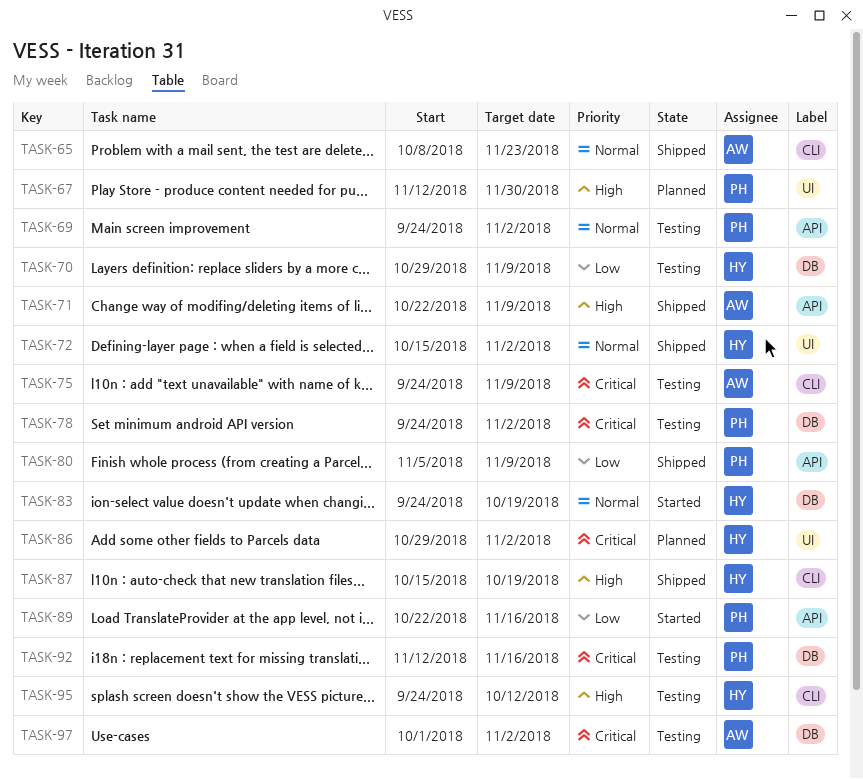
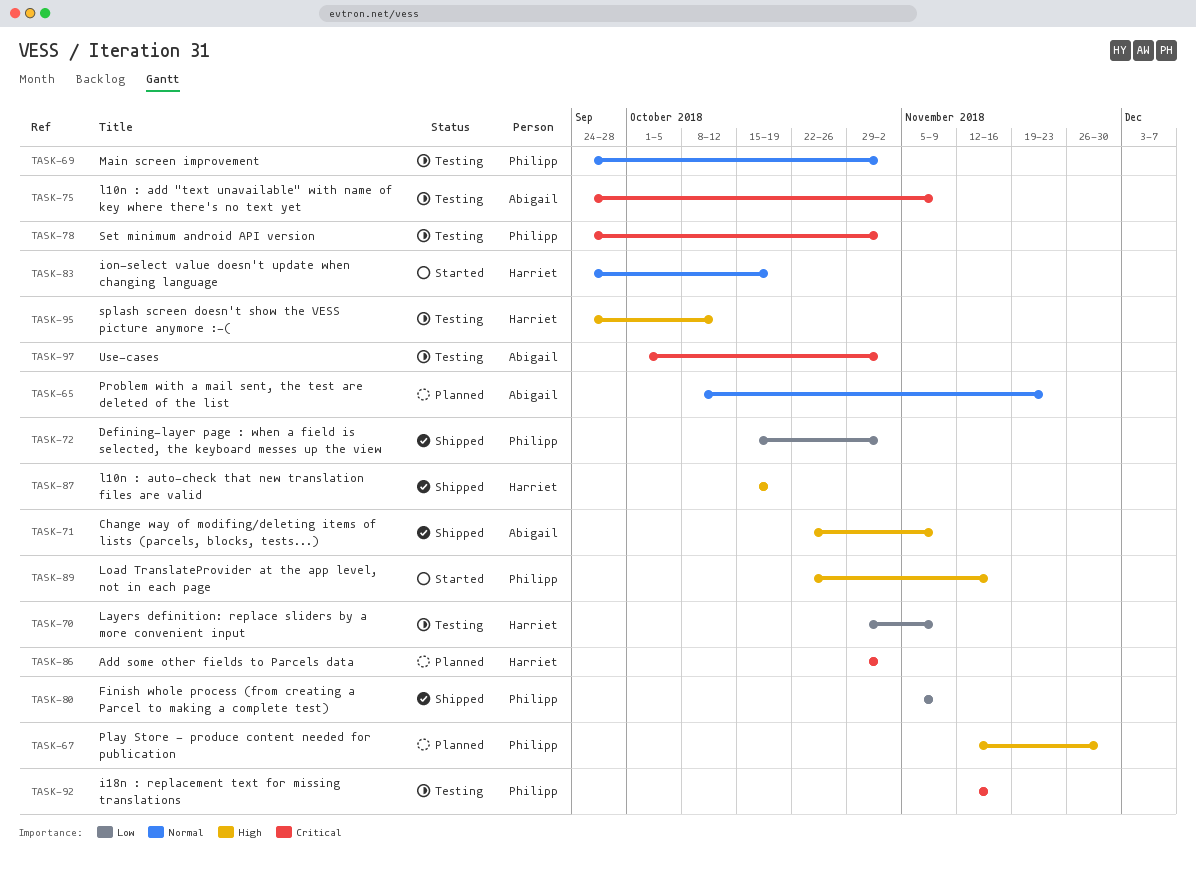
TASK-65, status: Shipped -> Planned
TASK-72, owner: Harriet -> Philipp
TASK-72, priority: Normal -> Low
TASK-89, priority: Low -> High

